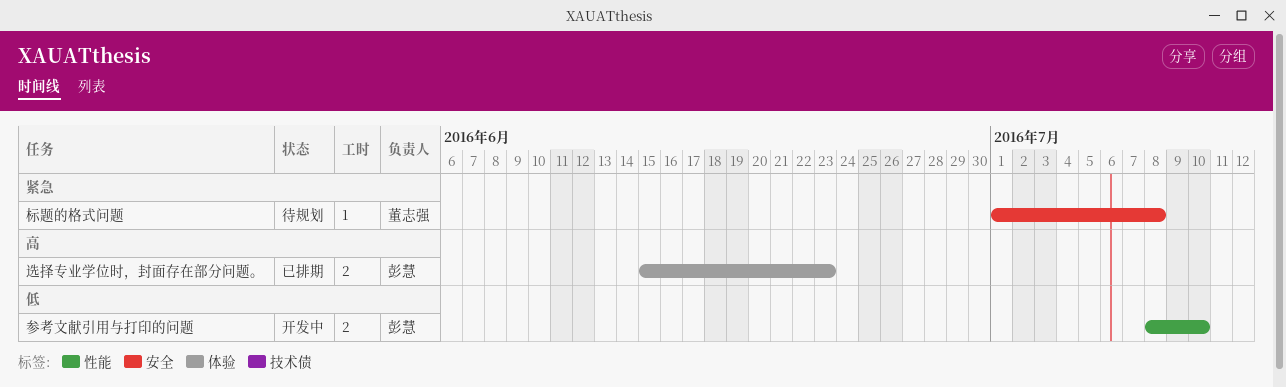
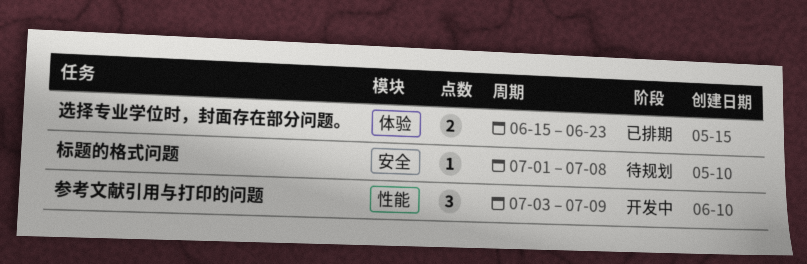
参考文献引用与打印的问题, estimate: 2 -> 3
参考文献引用与打印的问题, start: Jul 8 -> Jul 3
参考文献引用与打印的问题, due: Jul 10 -> Jul 9

